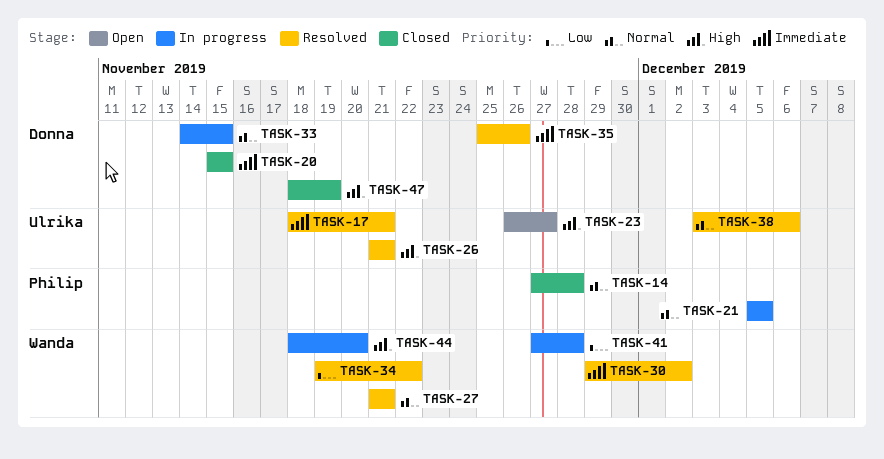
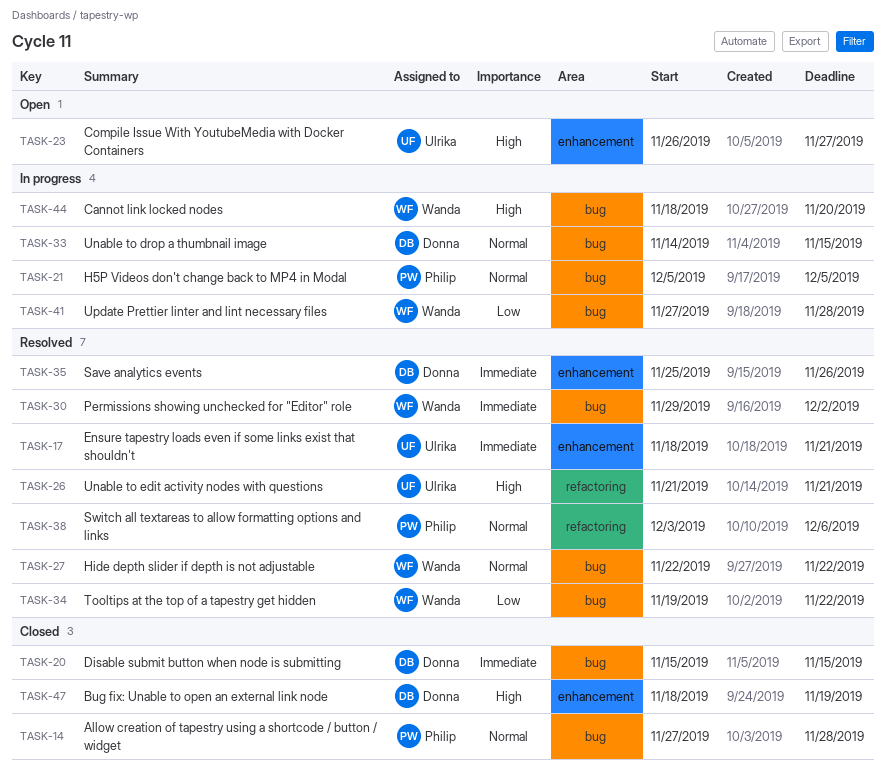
TASK-27, start: Nov 21 -> Nov 22
TASK-27, due: Nov 21 -> Nov 22
TASK-38, owner: Ulrika -> Philip

